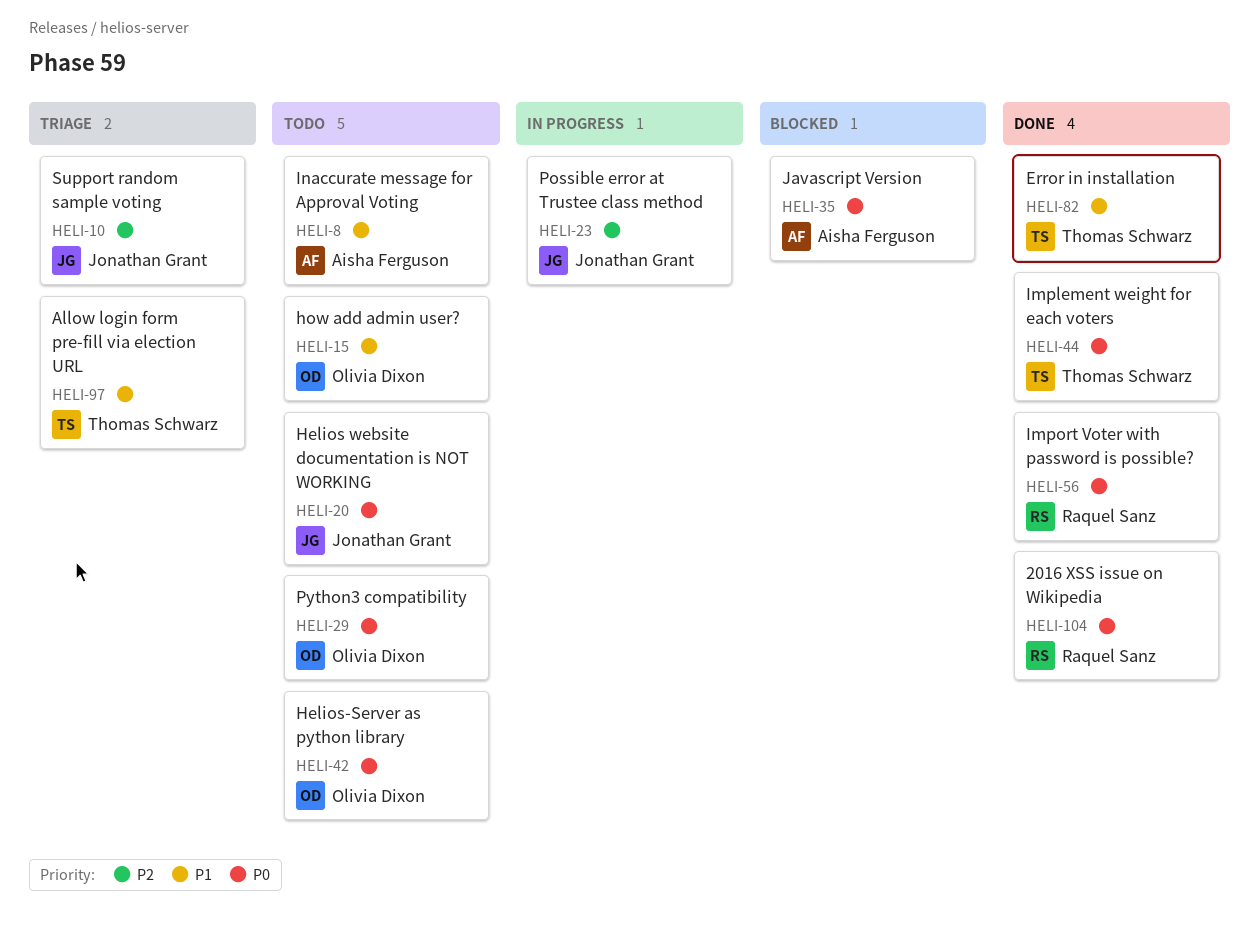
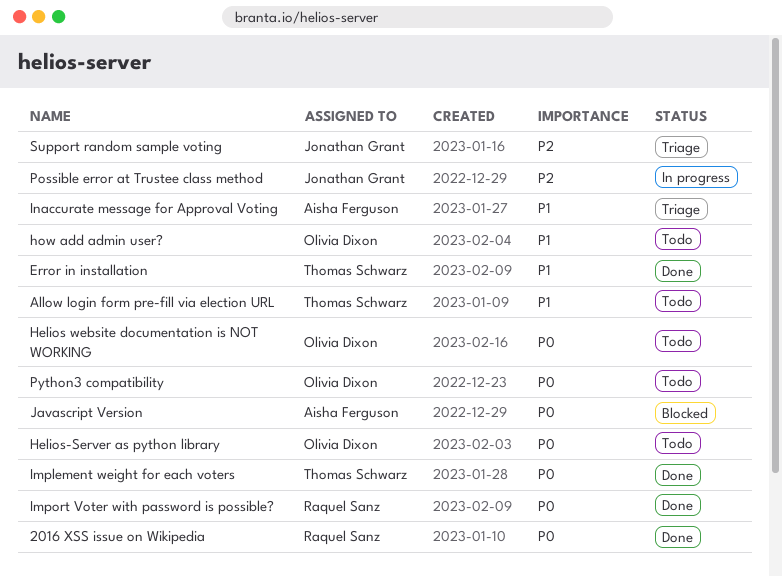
Allow login form pre-fill via election URL, status: Triage -> Todo
Helios website documentation is NOT WORKING, owner: Jonathan Grant -> Olivia Dixon
Inaccurate message for Approval Voting, status: Todo -> Triage

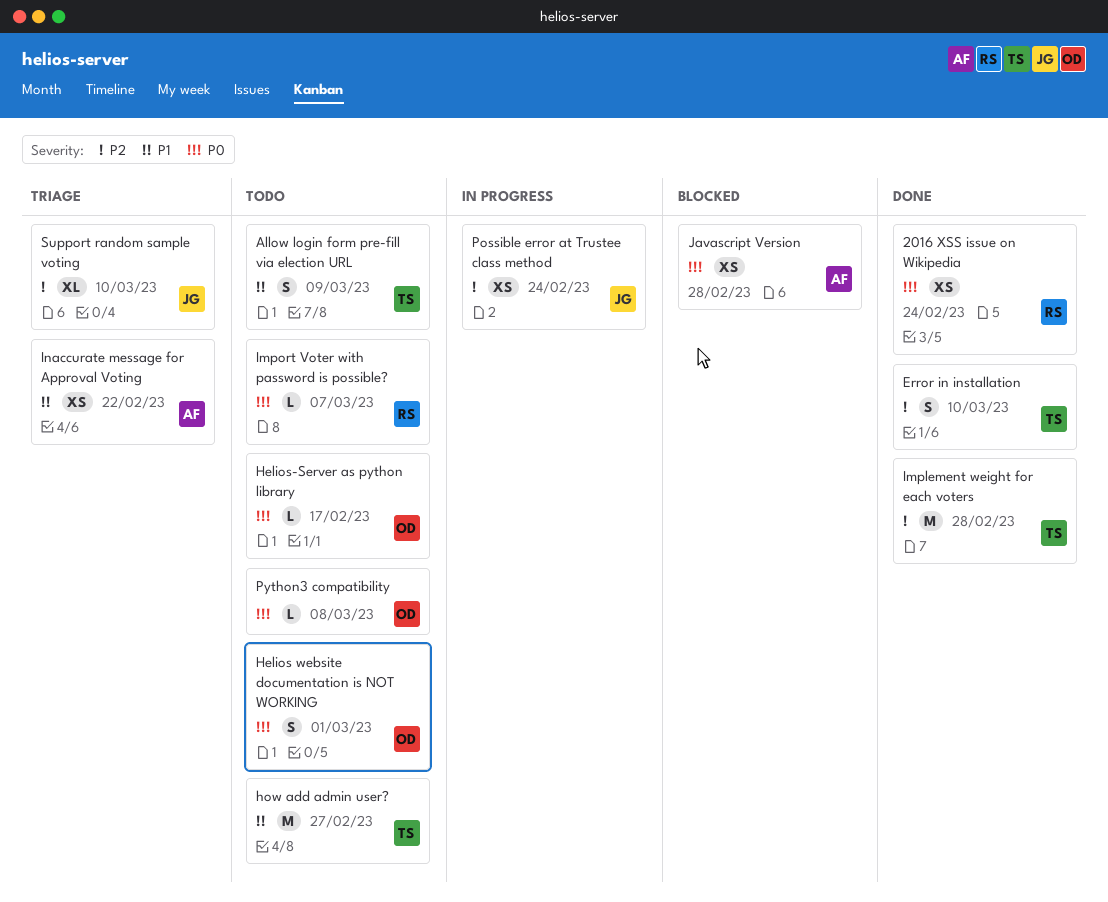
Error in installation, priority: P1 -> P2
how add admin user?, owner: Olivia Dixon -> Thomas Schwarz
Implement weight for each voters, priority: P0 -> P2
Import Voter with password is possible?, status: Done -> Todo

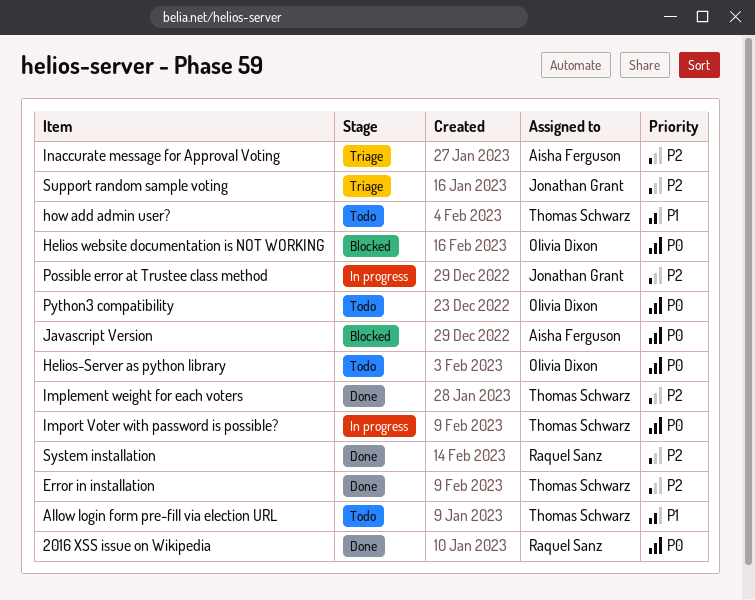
Helios website documentation is NOT WORKING, status: Todo -> Blocked
Import Voter with password is possible?, status: Todo -> In progress
Import Voter with password is possible?, owner: Raquel Sanz -> Thomas Schwarz
Inaccurate message for Approval Voting, priority: P1 -> P2
System installation: none -> present

